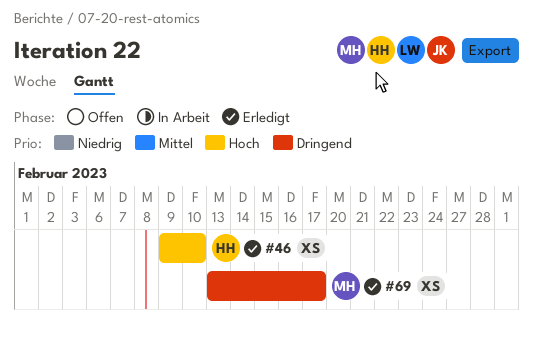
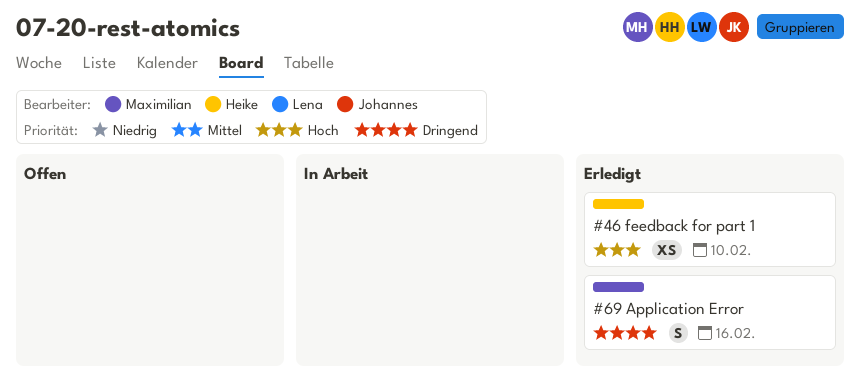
#69, estimate: XS -> S
#69, due: Feb 17 -> Feb 16

